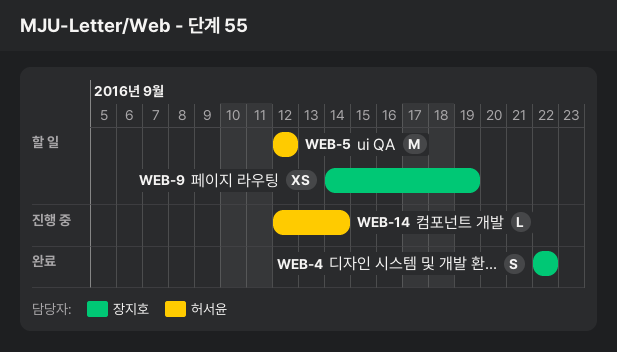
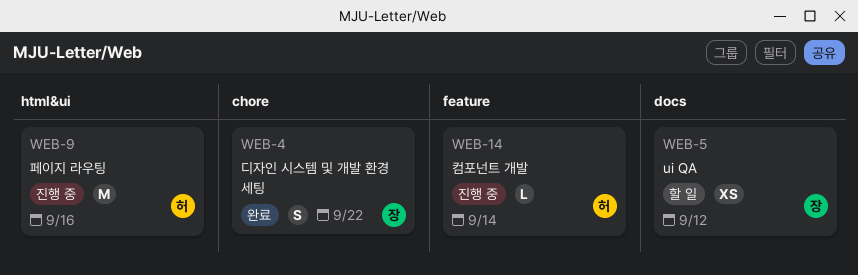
WEB-5, owner: 허서윤 -> 장지호
WEB-5, estimate: M -> XS
WEB-9, status: 할 일 -> 진행 중
WEB-9, owner: 장지호 -> 허서윤
WEB-9, estimate: XS -> M
WEB-9, due: Sep 19 -> Sep 16

